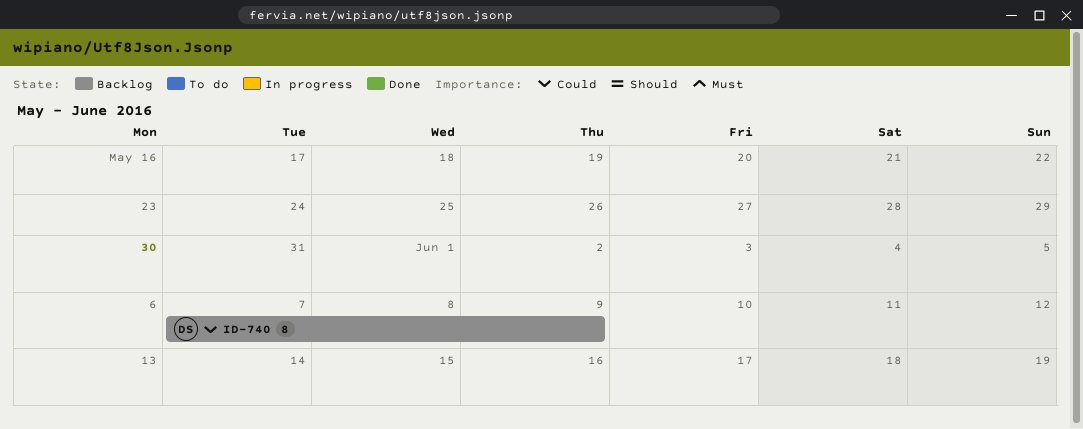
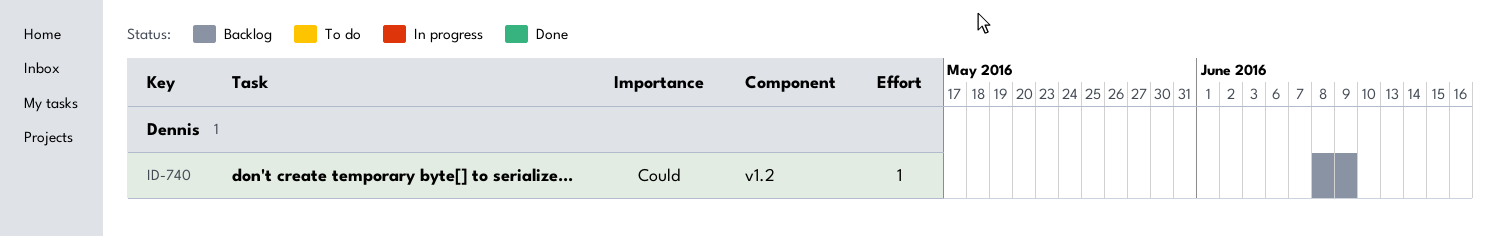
ID-740, estimate: 8 -> 1
ID-740, start: Jun 7 -> Jun 8

